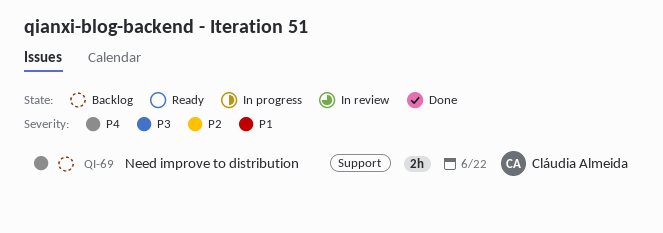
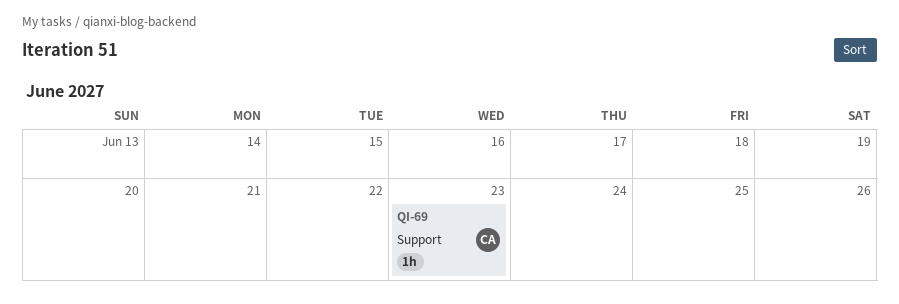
QI-69, estimate: 2h -> 1h
QI-69, due: Jun 22 -> Jun 23

